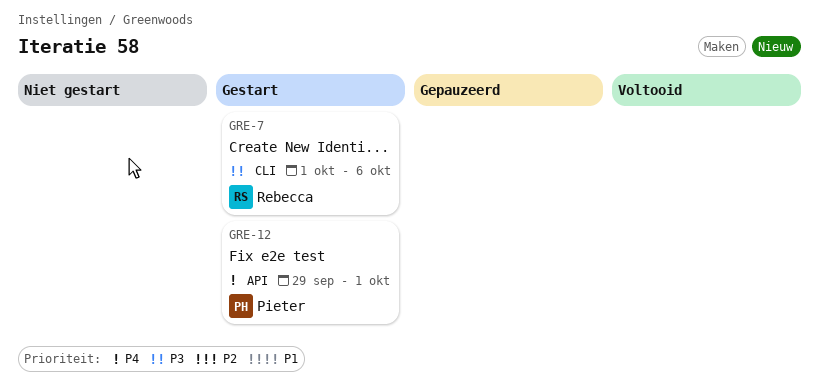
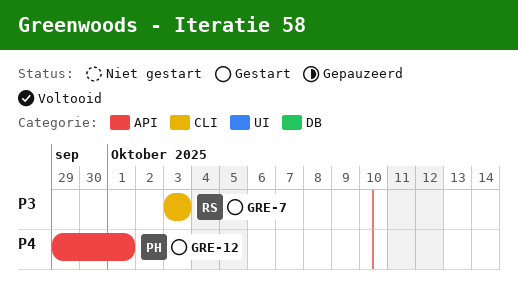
GRE-7, start: Oct 1 -> Oct 3
GRE-7, due: Oct 6 -> Oct 3

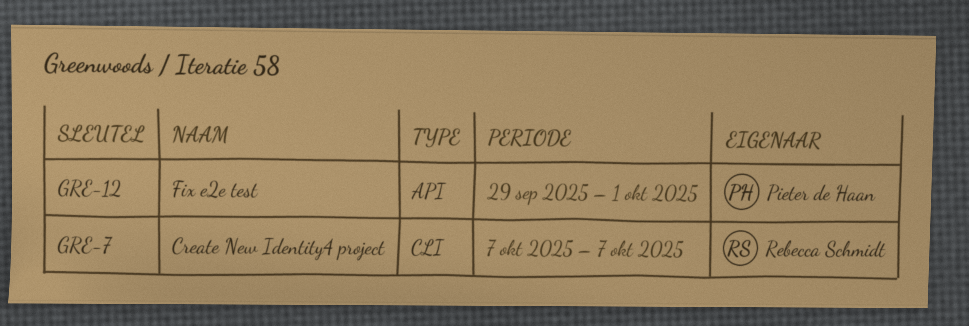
GRE-7, start: Oct 3 -> Oct 7
GRE-7, due: Oct 3 -> Oct 7

